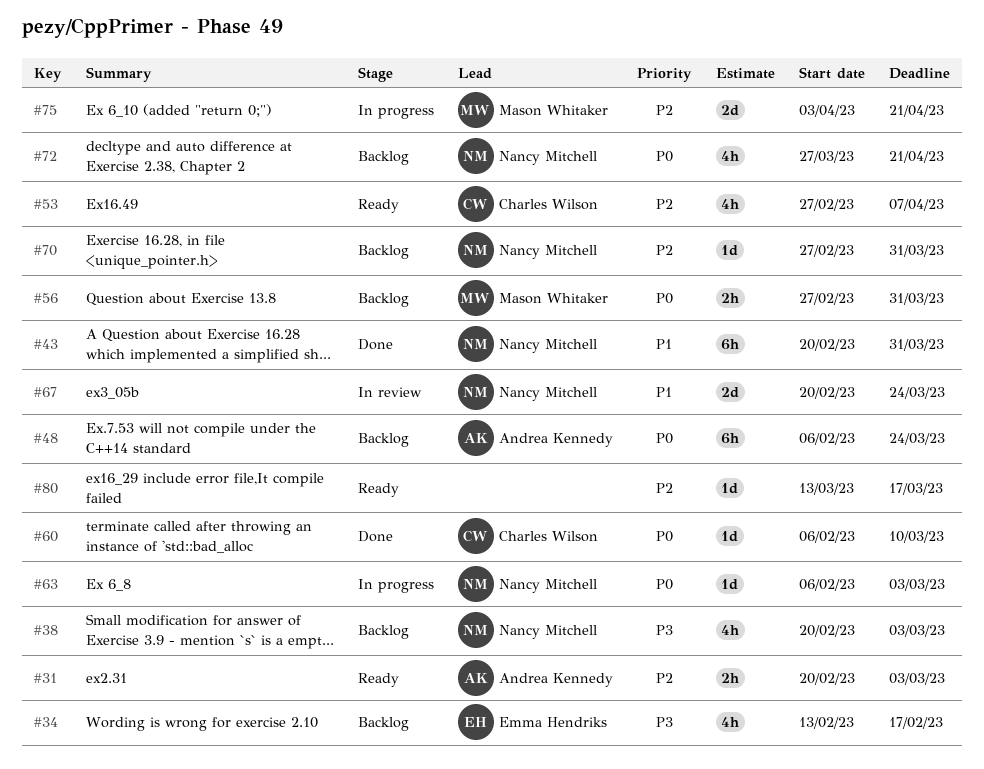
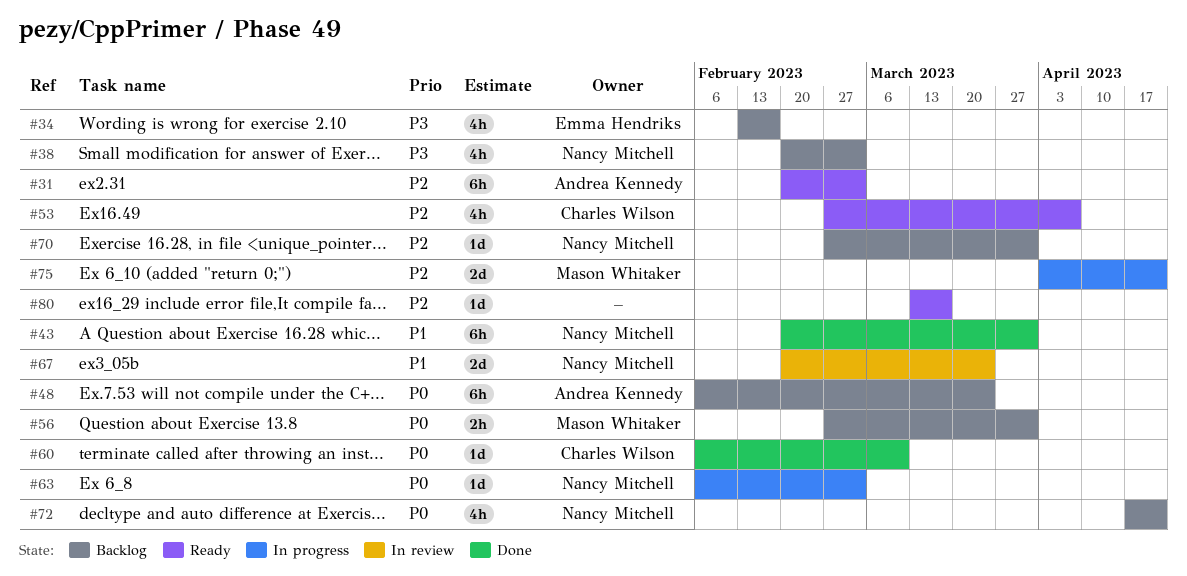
#31, estimate: 2h -> 6h
#72, start: Mar 27 -> Apr 17

